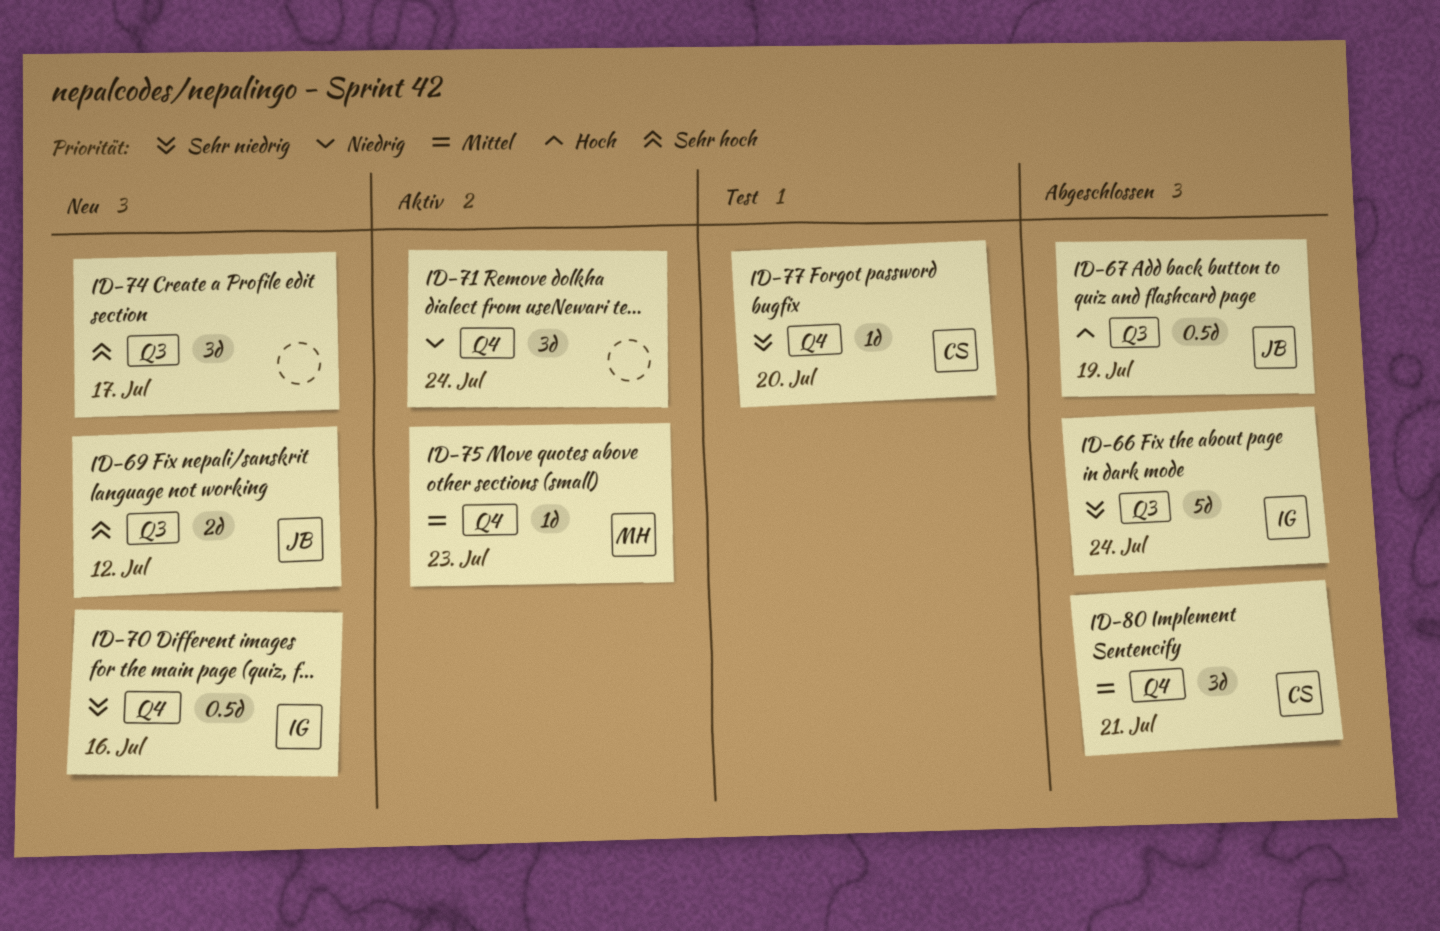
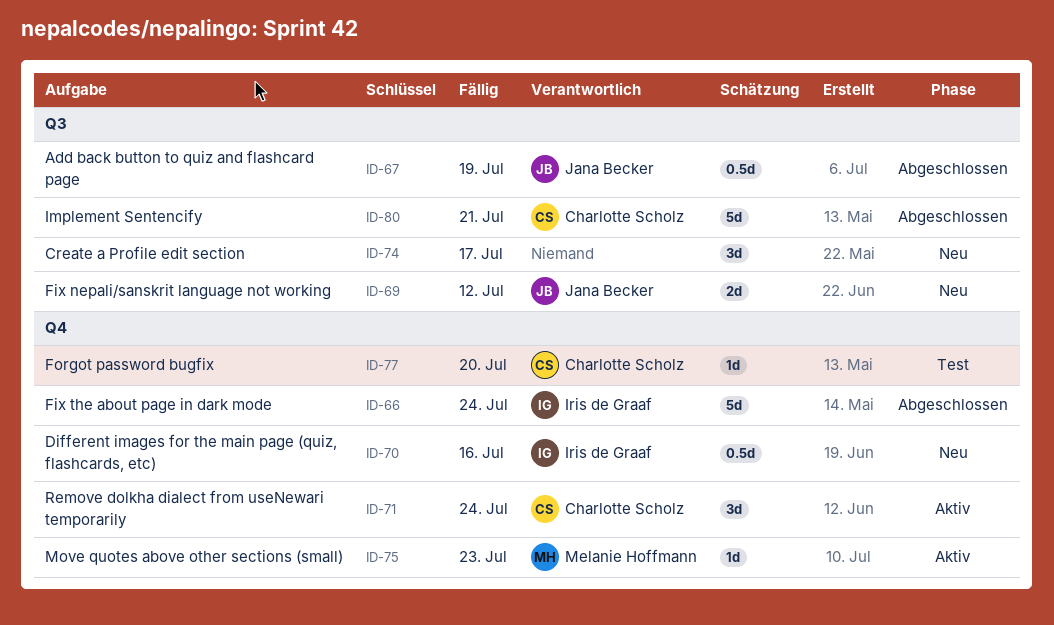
ID-66, label: Q3 -> Q4
ID-71, owner: none -> Charlotte Scholz
ID-80, label: Q4 -> Q3
ID-80, estimate: 3d -> 5d

